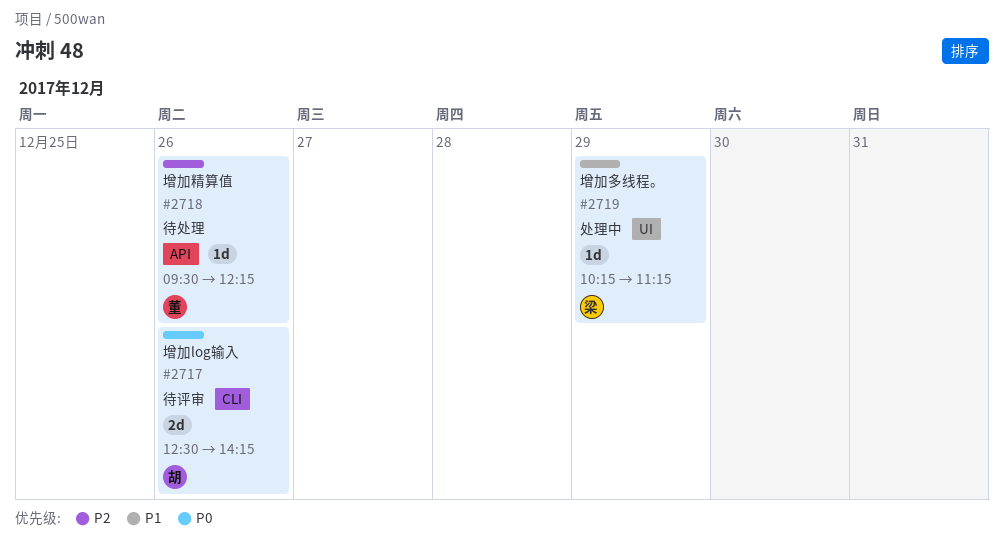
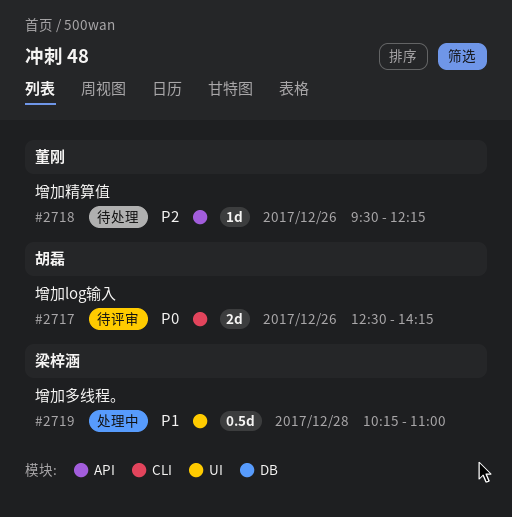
#2719, estimate: 1d -> 0.5d
#2719, day: Dec 29 -> Dec 28
#2719, ends: 11:15 -> 11:00

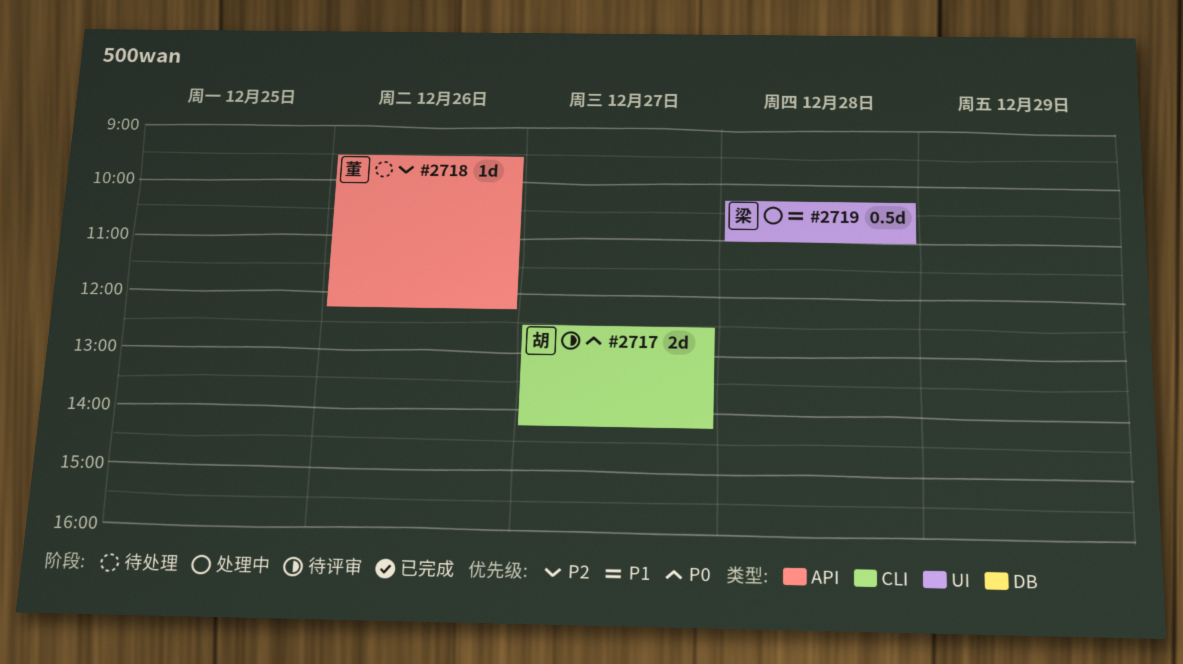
#2717, day: Dec 26 -> Dec 27

